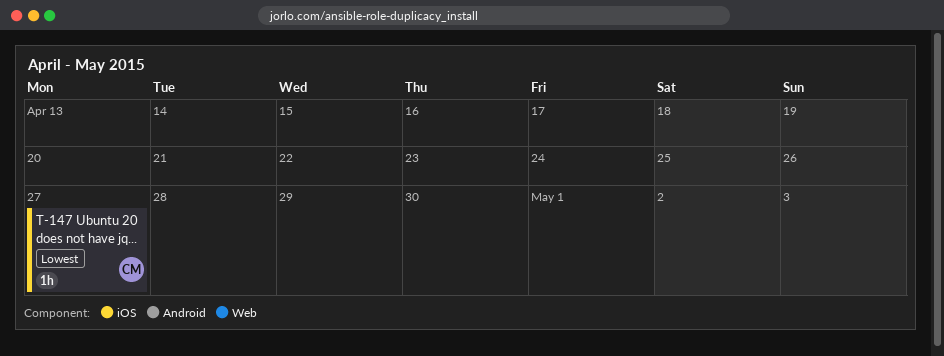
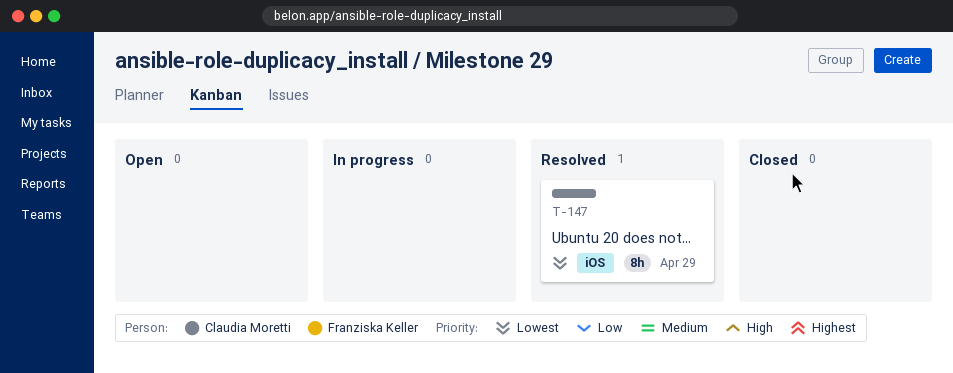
T-147, estimate: 1h -> 8h
T-147, due: Apr 27 -> Apr 29

